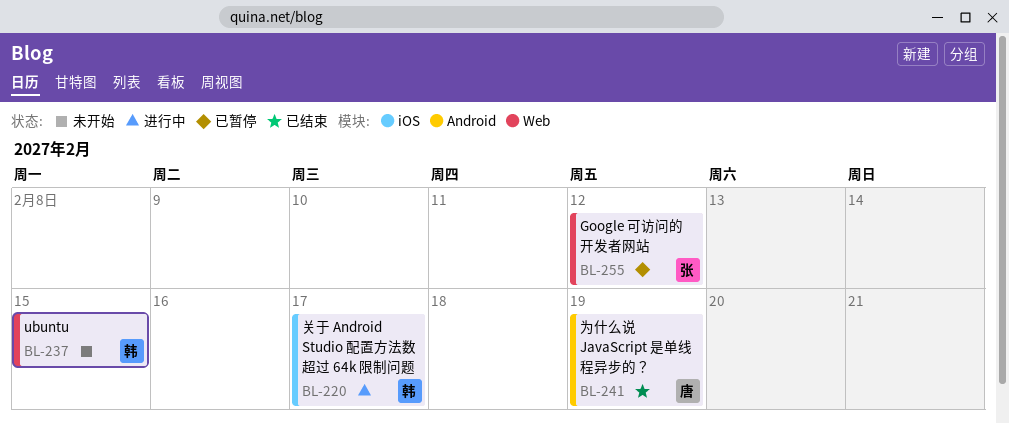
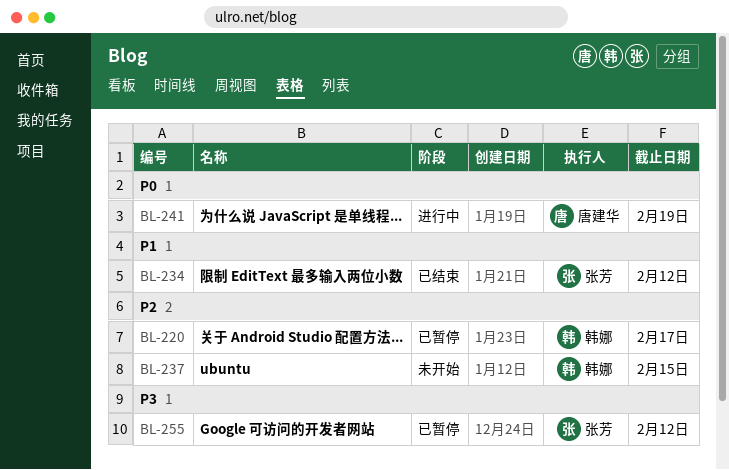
BL-220, status: 进行中 -> 已暂停
BL-234: none -> present
BL-241, status: 已结束 -> 进行中

